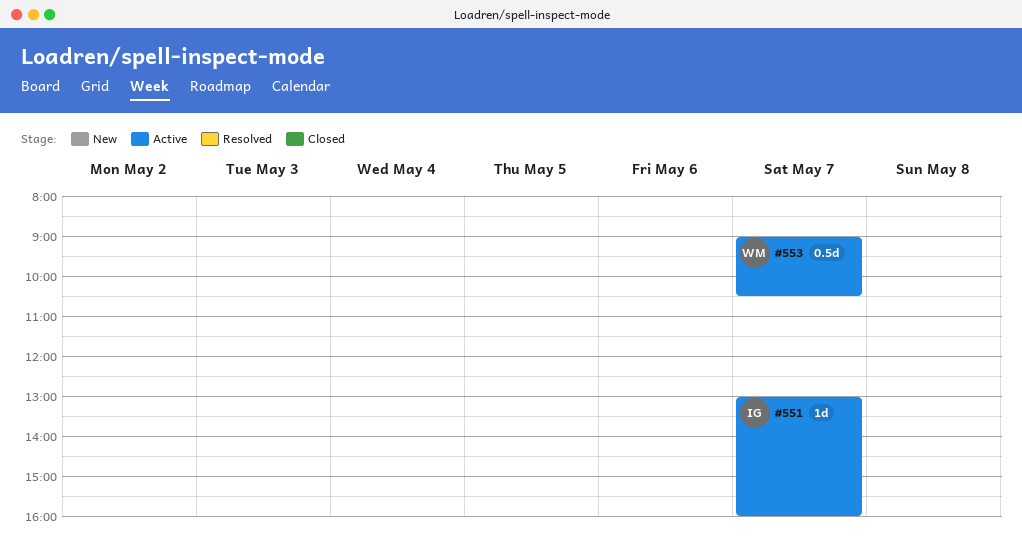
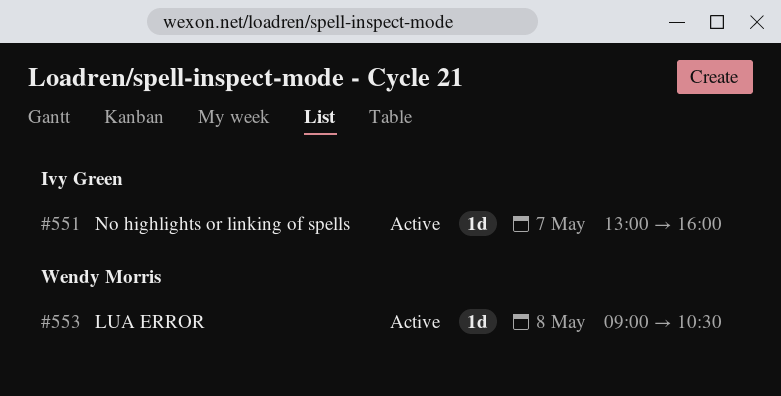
#553, estimate: 0.5d -> 1d
#553, day: May 7 -> May 8

